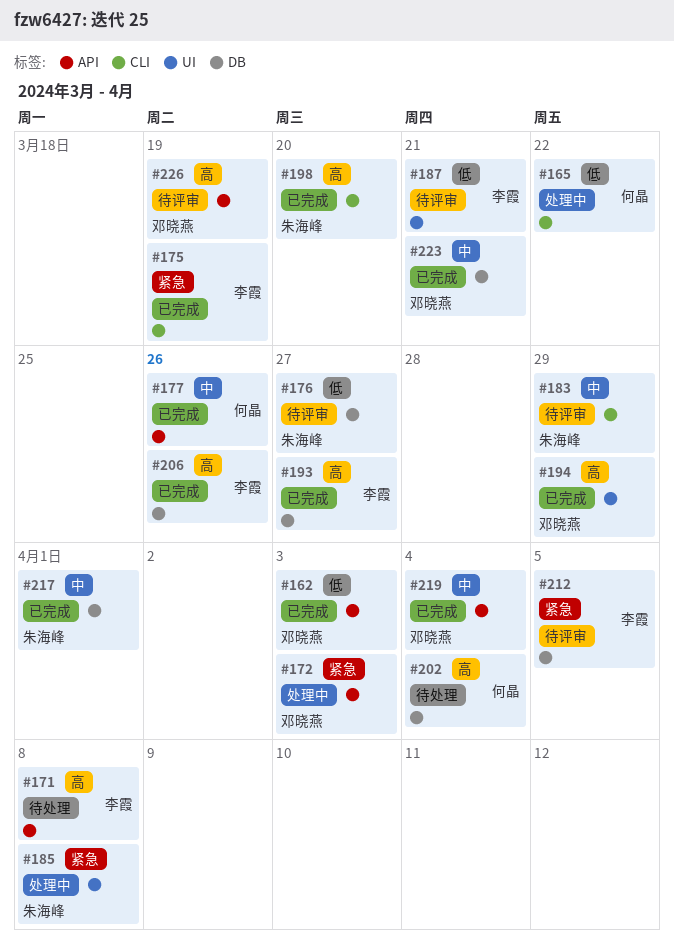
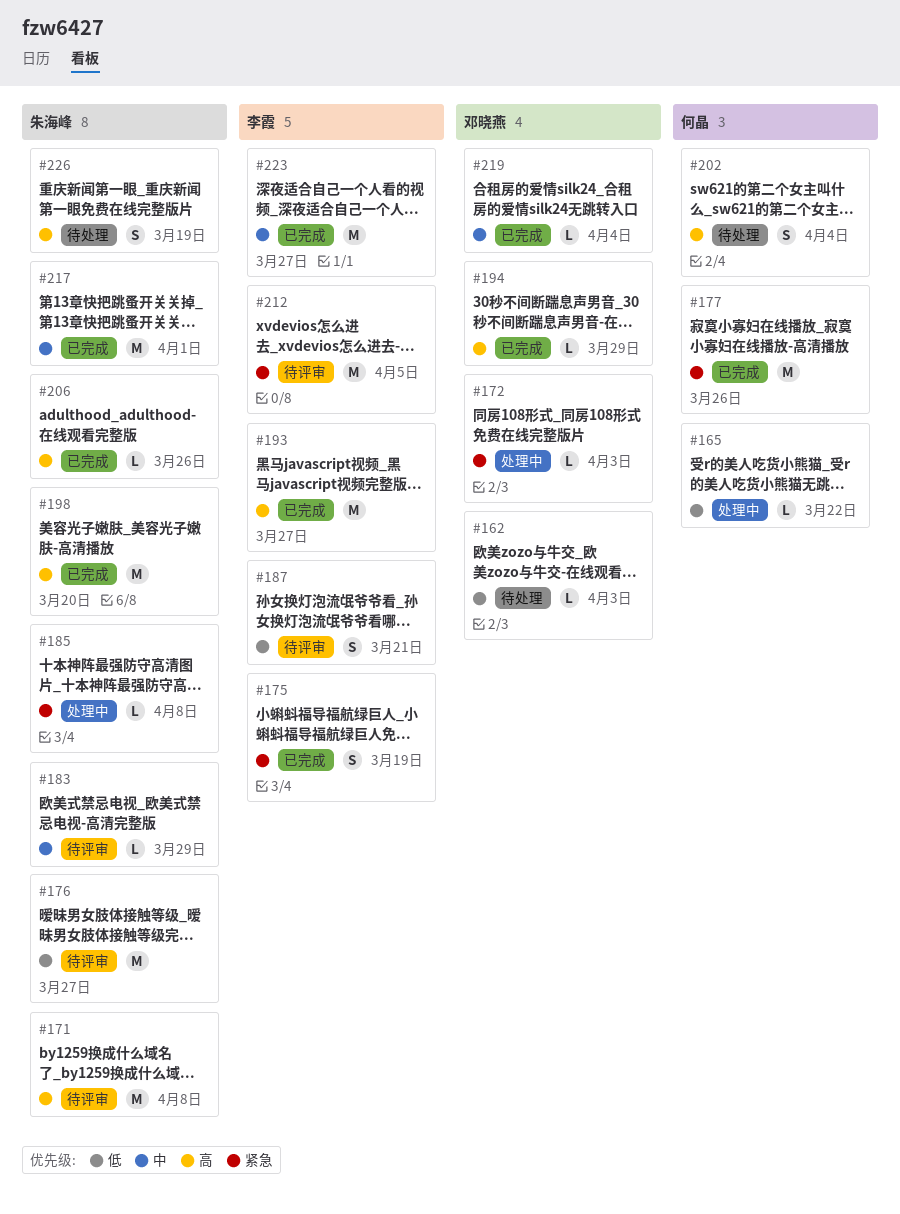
#162, status: 已完成 -> 待处理
#171, status: 待处理 -> 待评审
#171, owner: 李霞 -> 朱海峰
#177, priority: 中 -> 紧急
#206, owner: 李霞 -> 朱海峰
#223, owner: 邓晓燕 -> 李霞
#223, due: Mar 21 -> Mar 27
#226, status: 待评审 -> 待处理
#226, owner: 邓晓燕 -> 朱海峰

